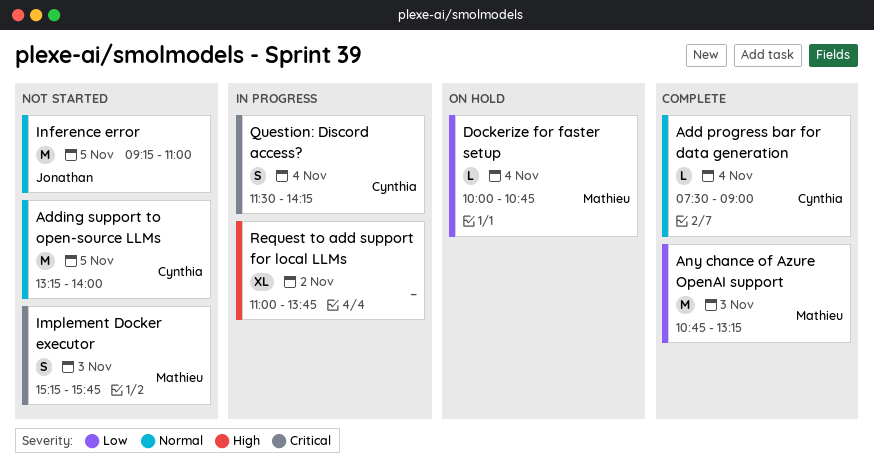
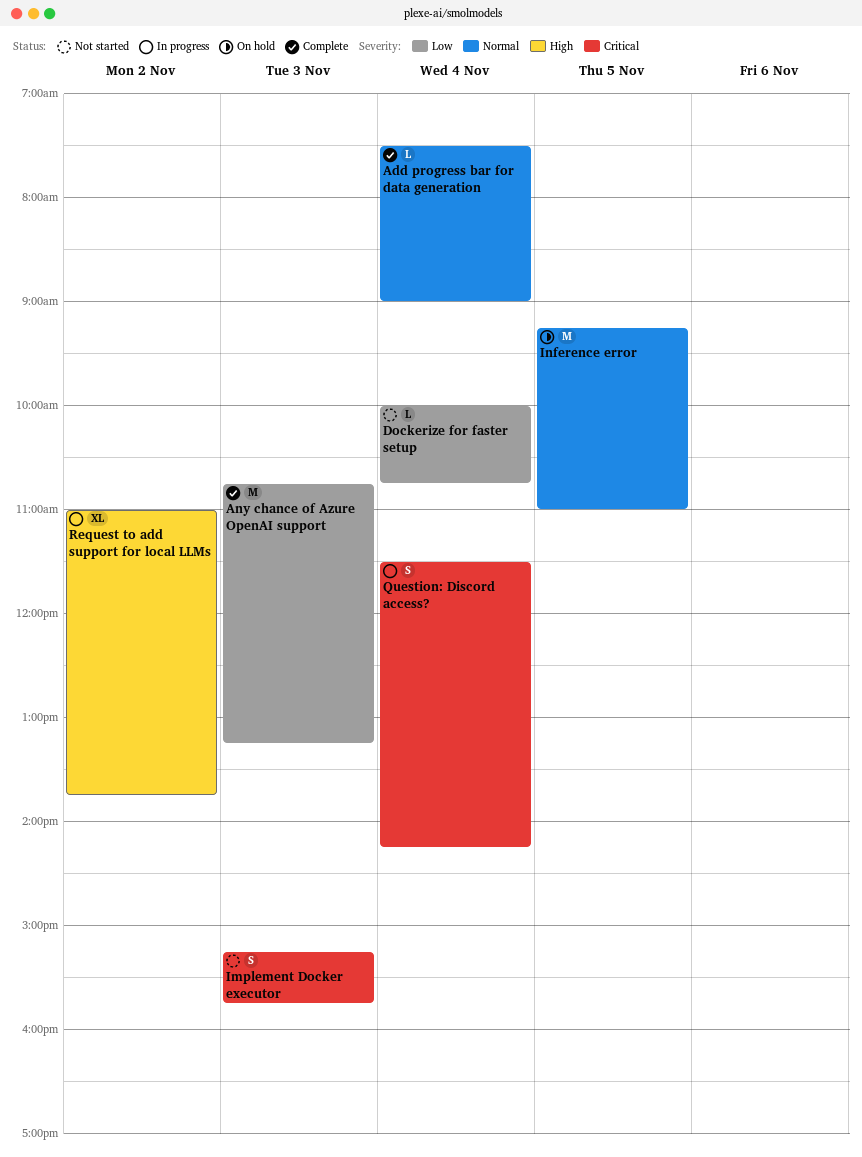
Adding support to open-source LLMs: present -> none
Dockerize for faster setup, status: On hold -> Not started
Inference error, status: Not started -> On hold

